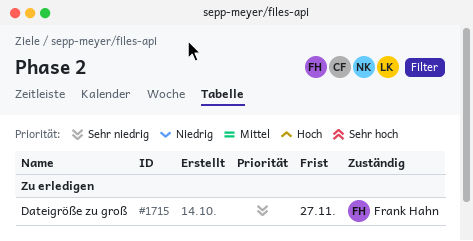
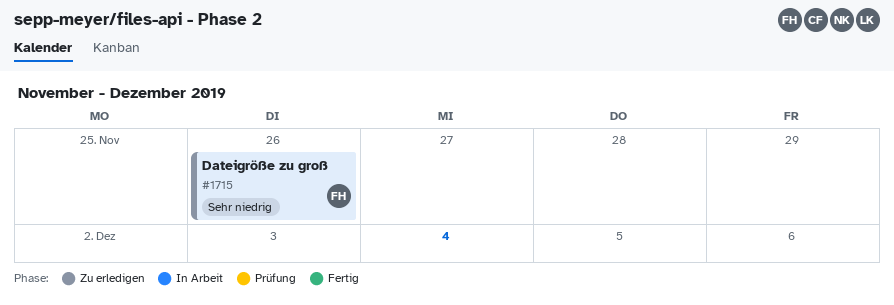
#1715, due: Nov 27 -> Nov 26

